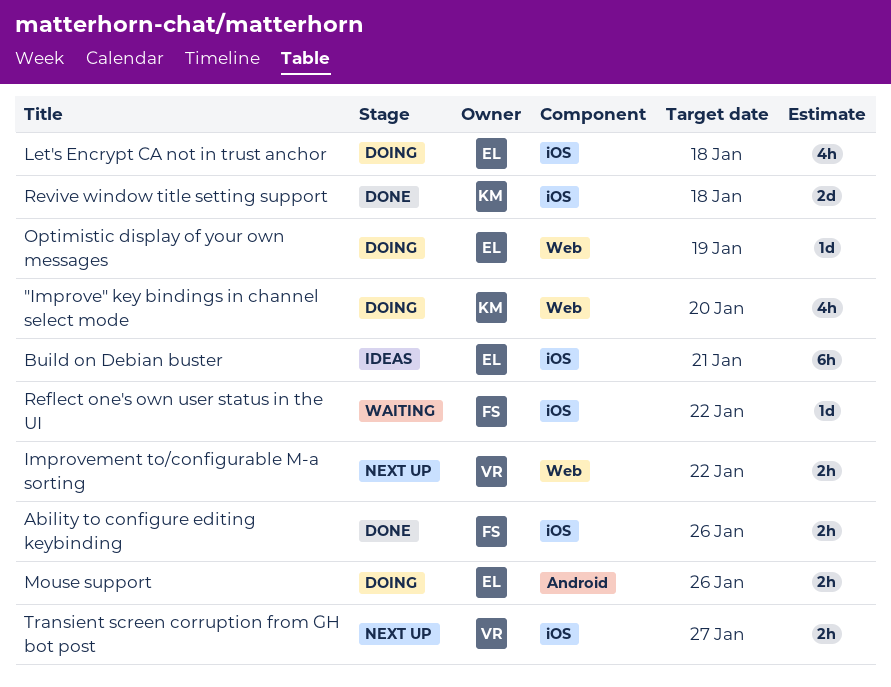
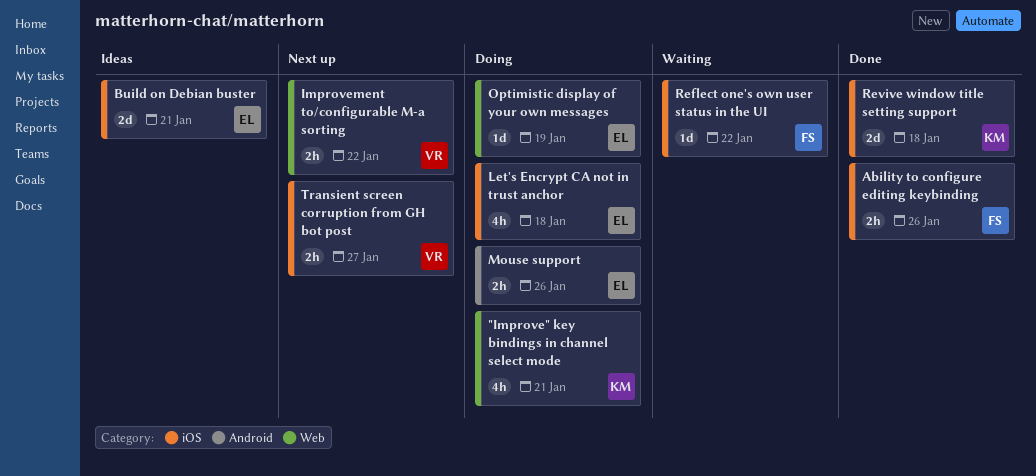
"Improve" key bindings in channel select mode, due: Jan 20 -> Jan 21
Build on Debian buster, estimate: 6h -> 2d

